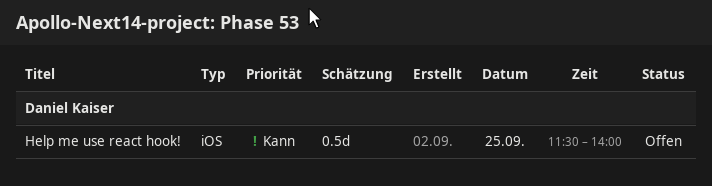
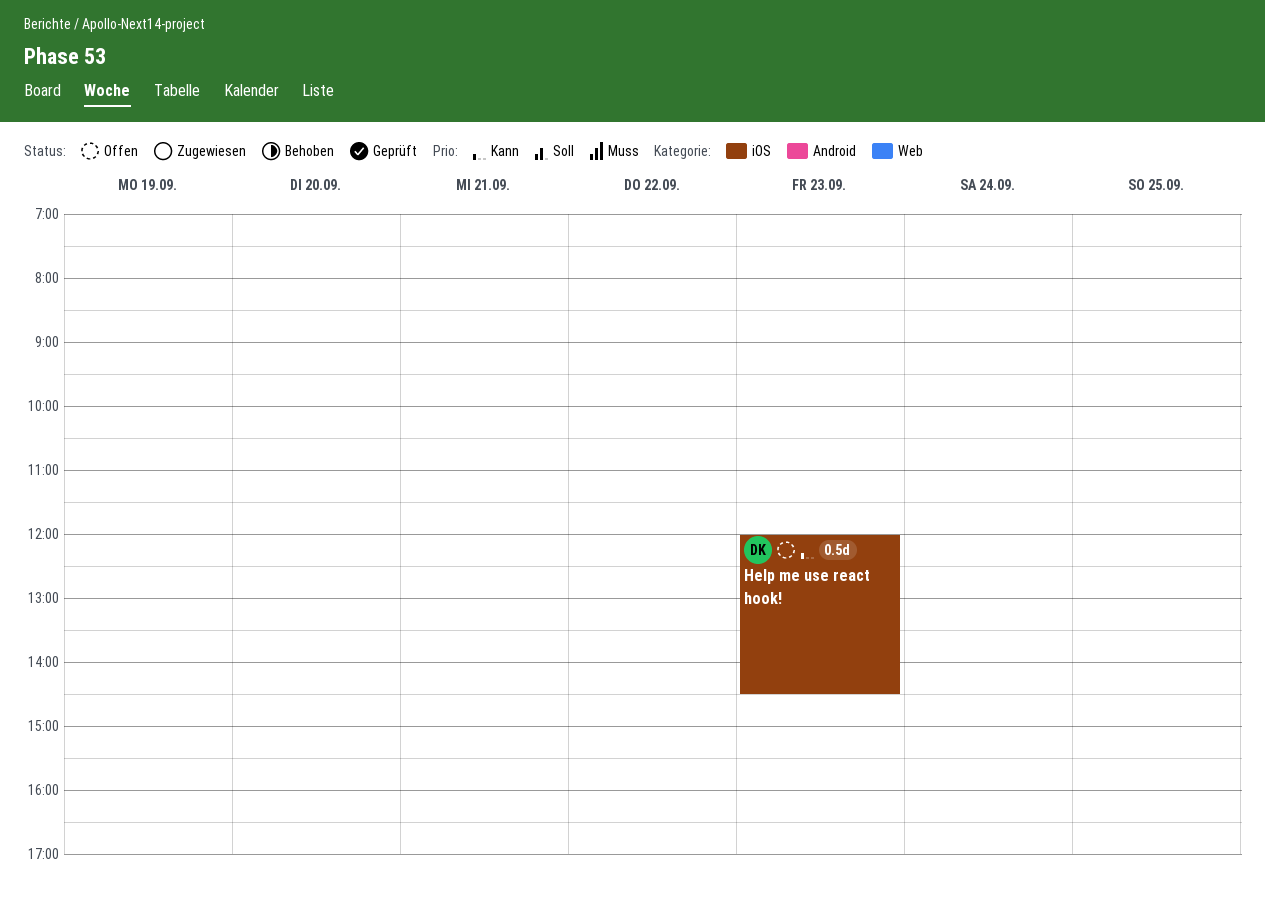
Help me use react hook!, day: Sep 25 -> Sep 23
Help me use react hook!, begins: 11:30 -> 12:00
Help me use react hook!, ends: 14:00 -> 14:30

